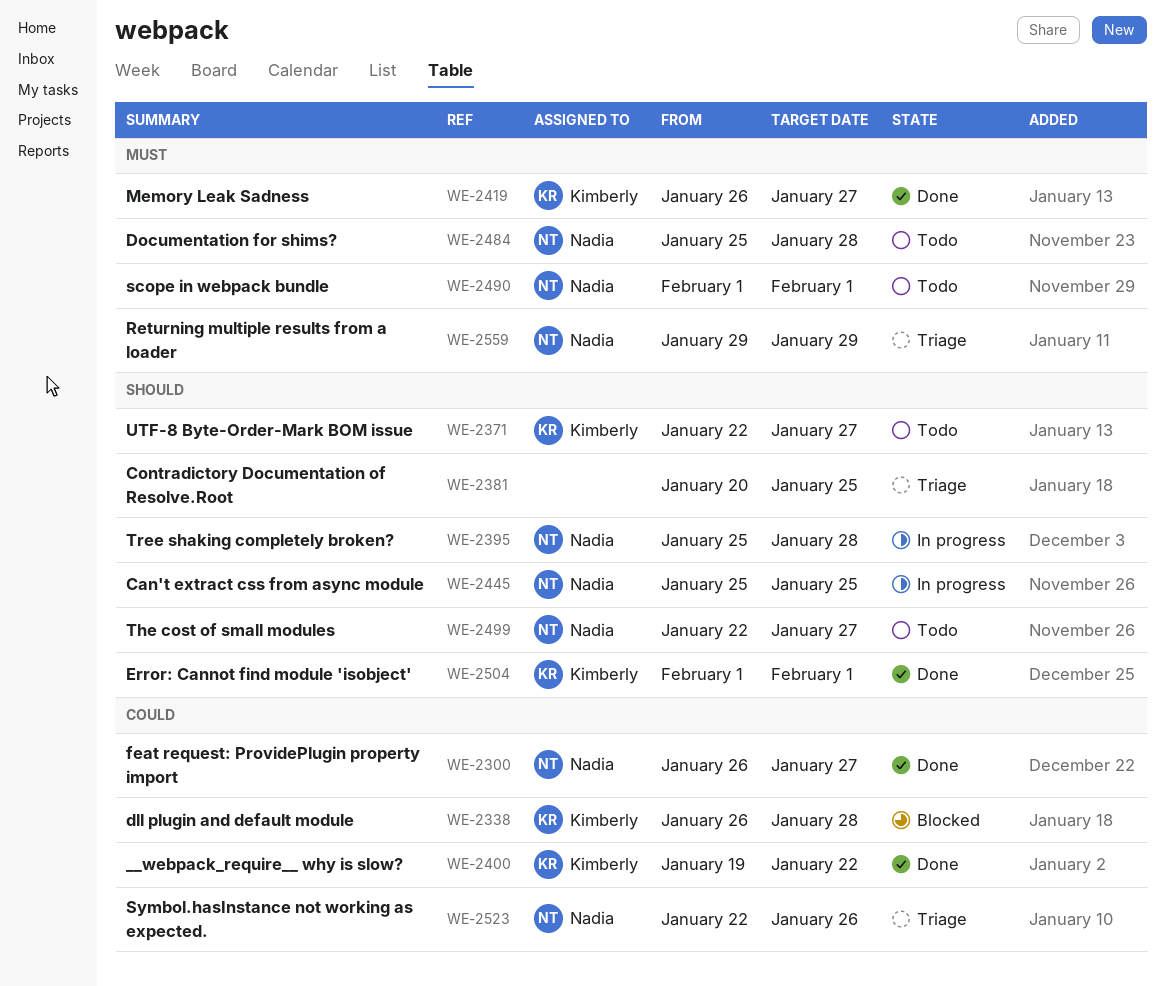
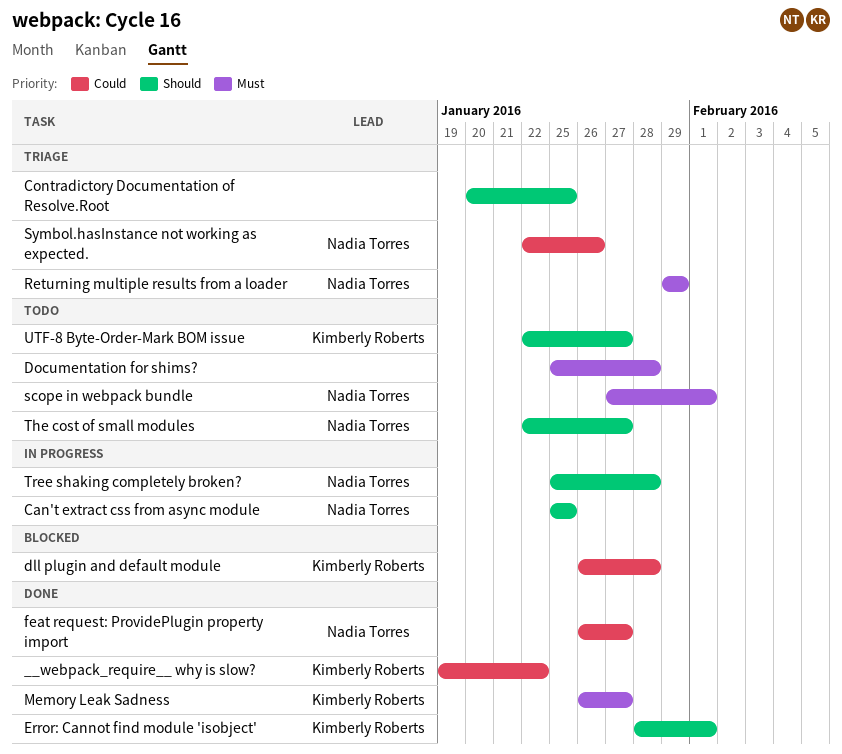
Documentation for shims?, owner: Nadia Torres -> none
Error: Cannot find module 'isobject', start: Feb 1 -> Jan 28
scope in webpack bundle, start: Feb 1 -> Jan 27

